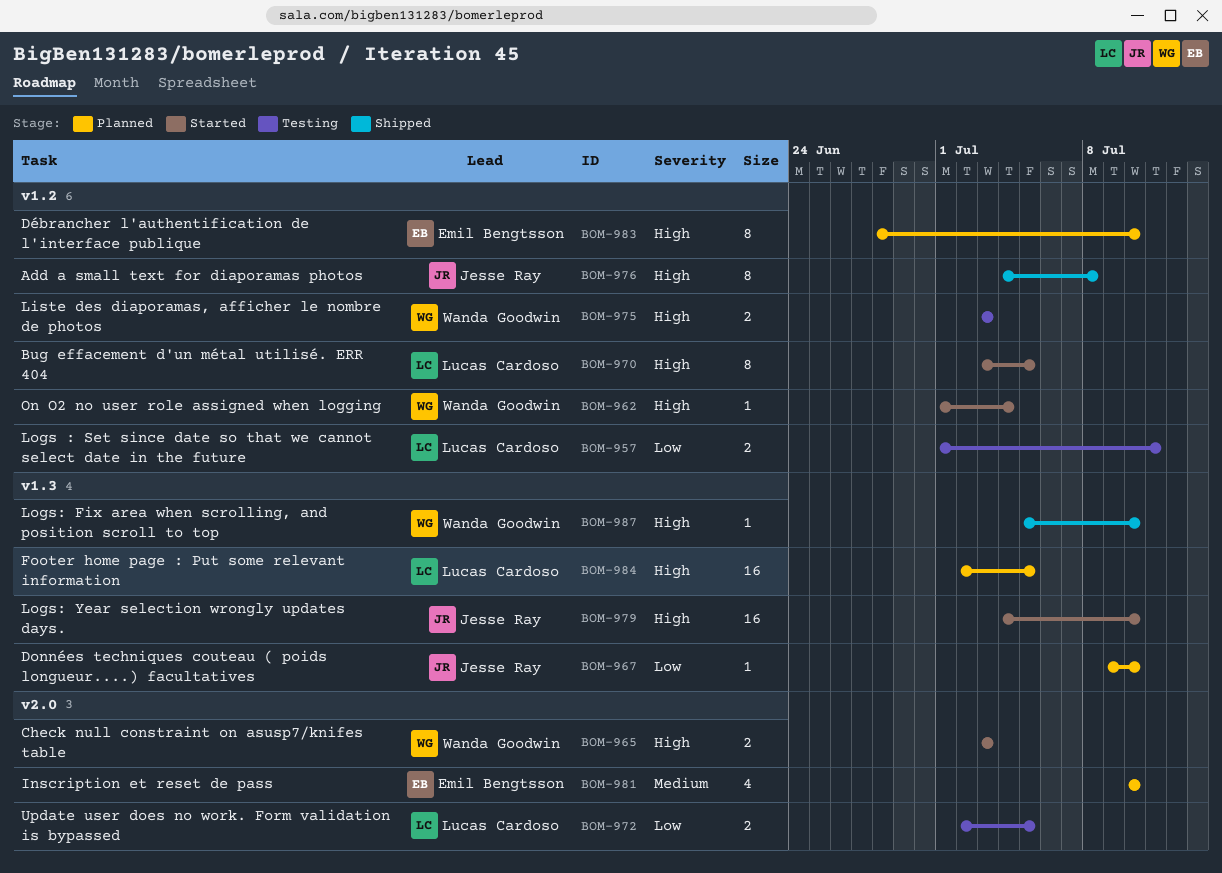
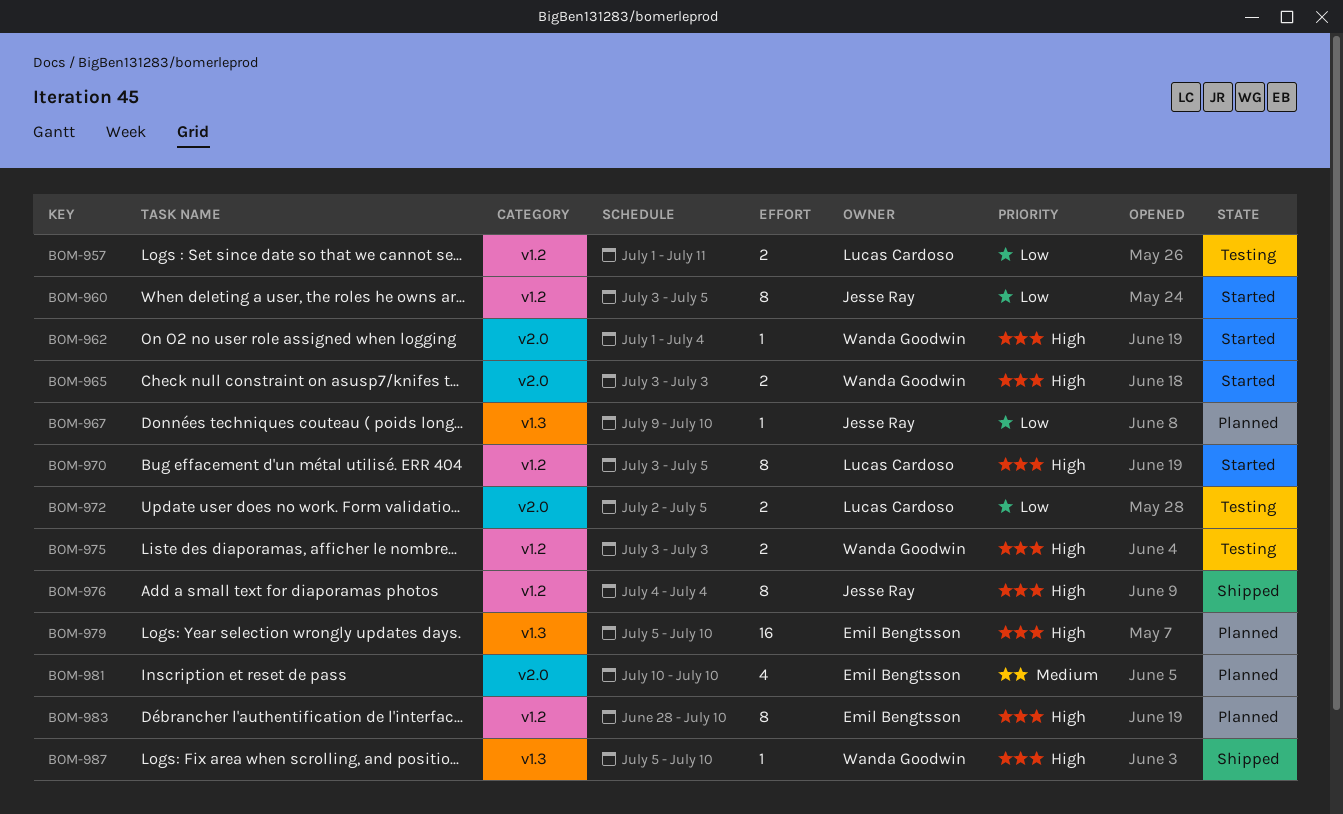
BOM-960: none -> present
BOM-962, label: v1.2 -> v2.0
BOM-976, due: Jul 8 -> Jul 4
BOM-979, status: Started -> Planned
BOM-979, owner: Jesse Ray -> Emil Bengtsson
BOM-979, start: Jul 4 -> Jul 5
BOM-984: present -> none

